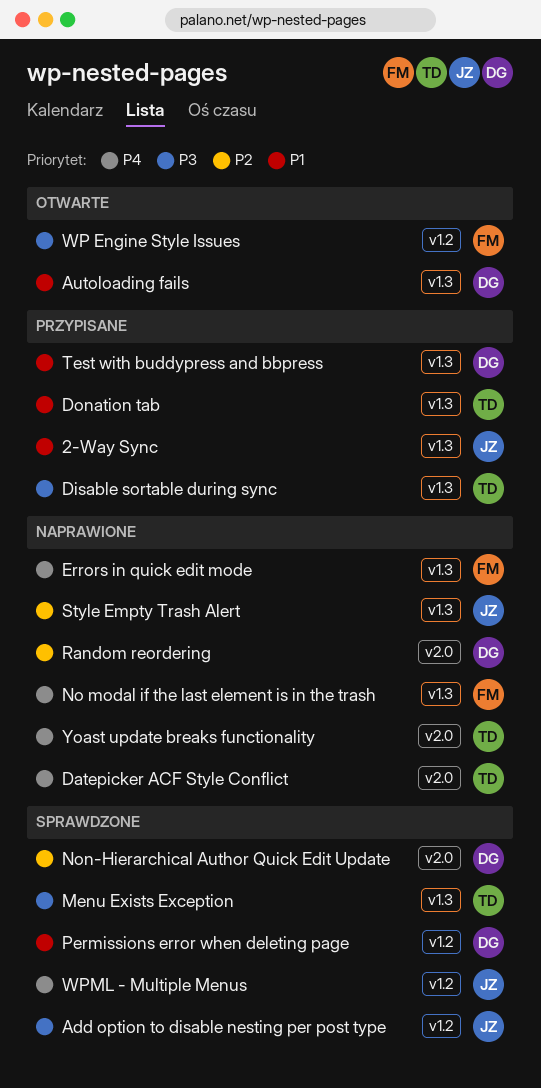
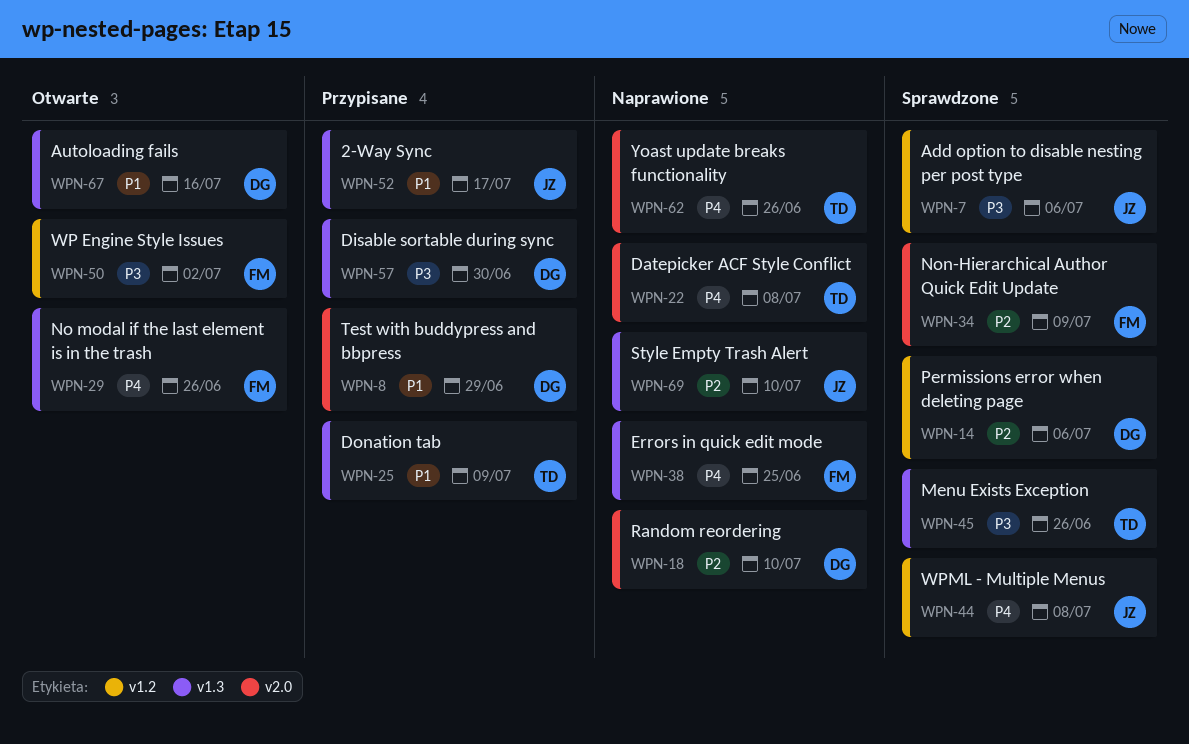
Disable sortable during sync, owner: TD -> DG
No modal if the last element is in the trash, status: Naprawione -> Otwarte
Non-Hierarchical Author Quick Edit Update, owner: DG -> FM
Permissions error when deleting page, priority: P1 -> P2
Test with buddypress and bbpress, label: v1.3 -> v2.0

